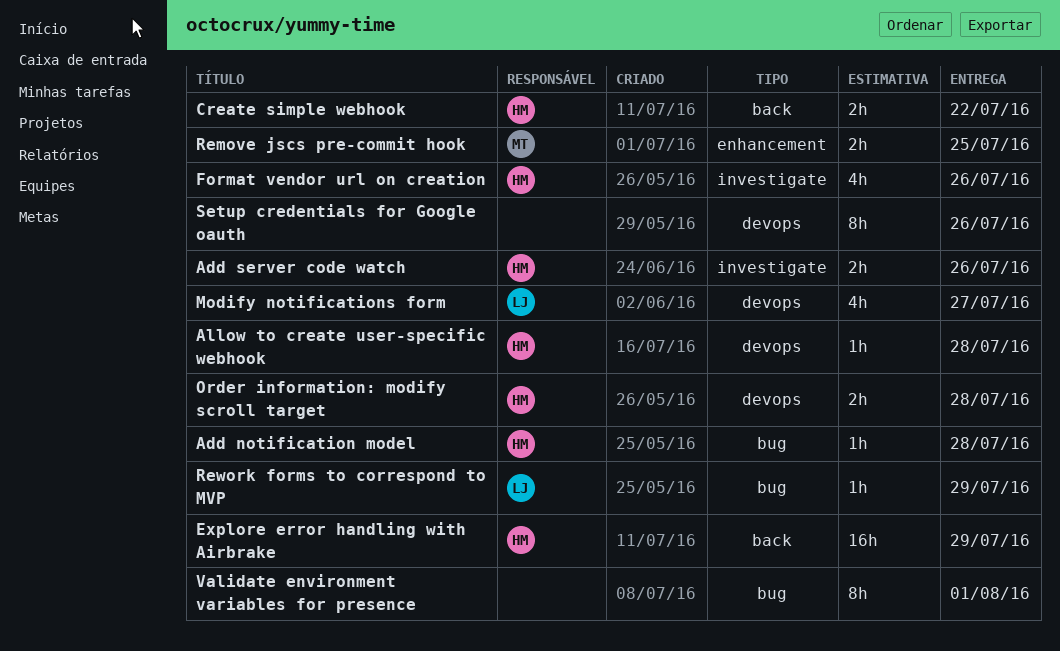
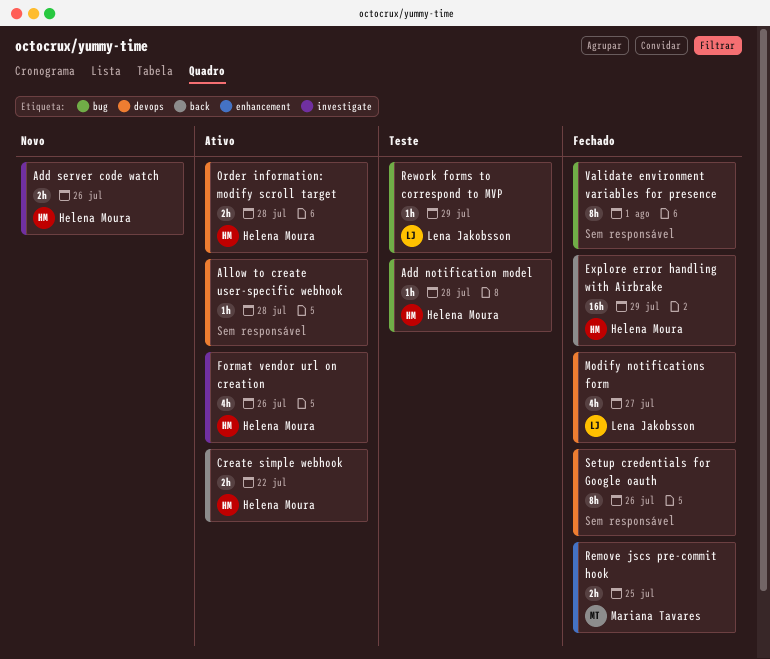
Allow to create user-specific webhook, owner: Helena Moura -> none

